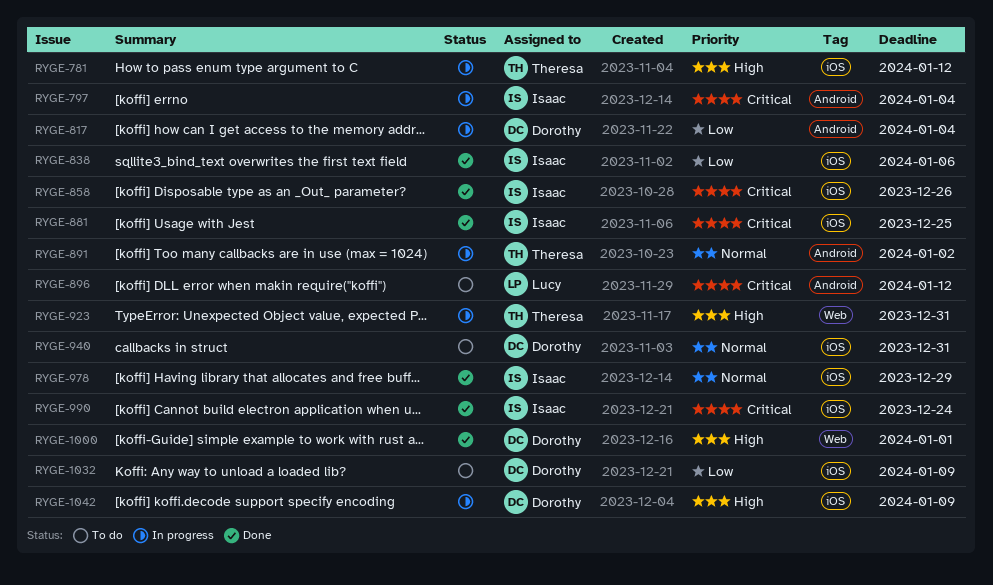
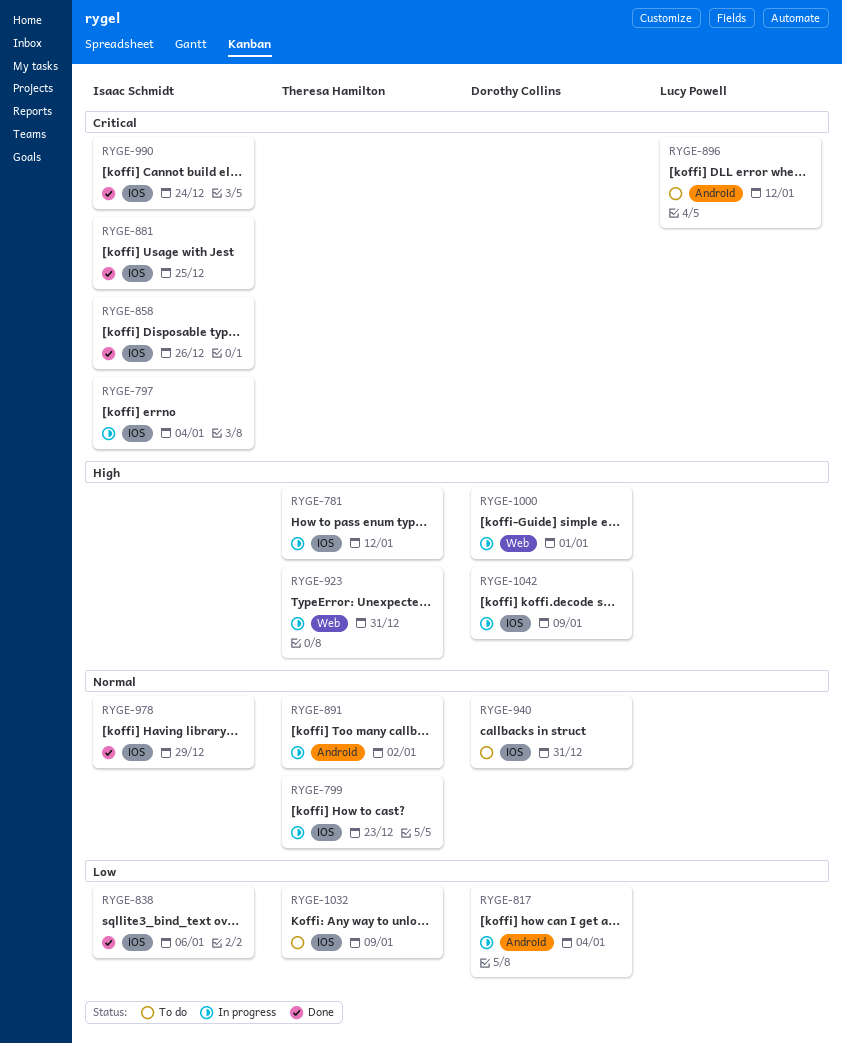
RYGE-797, label: Android -> iOS
RYGE-799: none -> present
RYGE-1000, status: Done -> In progress
RYGE-1032, owner: Dorothy Collins -> Theresa Hamilton

